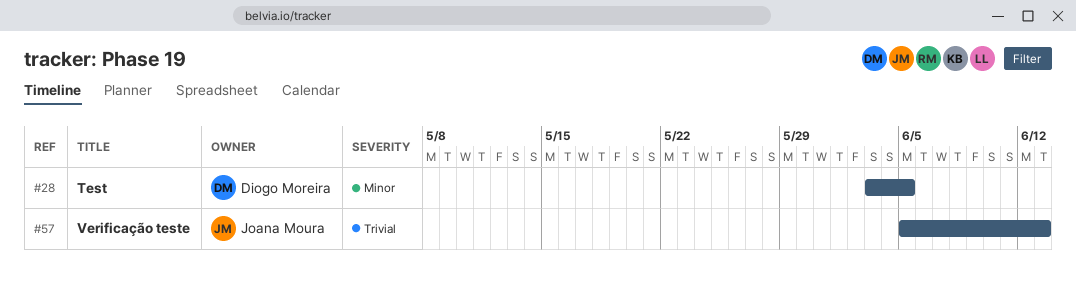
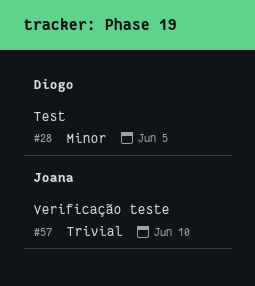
#57, due: Jun 13 -> Jun 10

